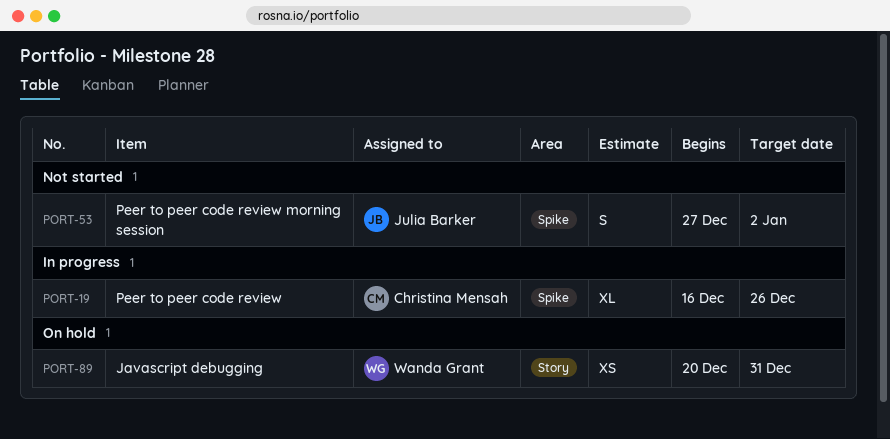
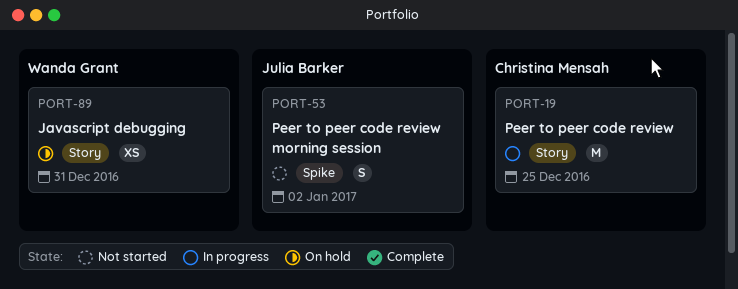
PORT-19, label: Spike -> Story
PORT-19, estimate: XL -> M
PORT-19, due: Dec 26 -> Dec 25

